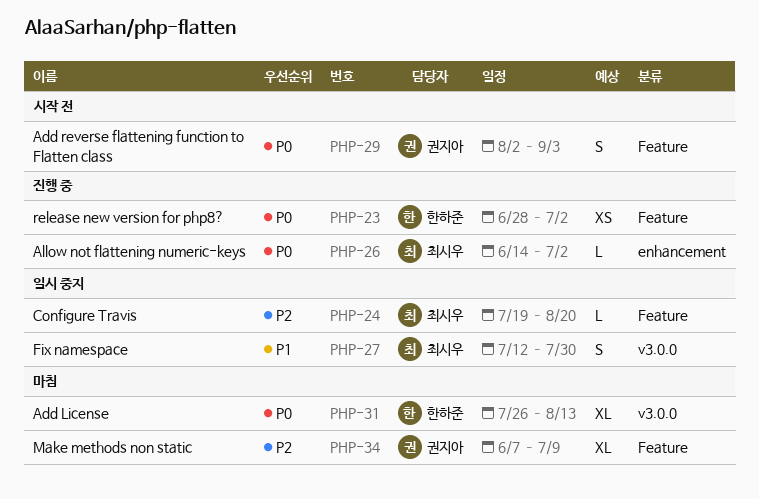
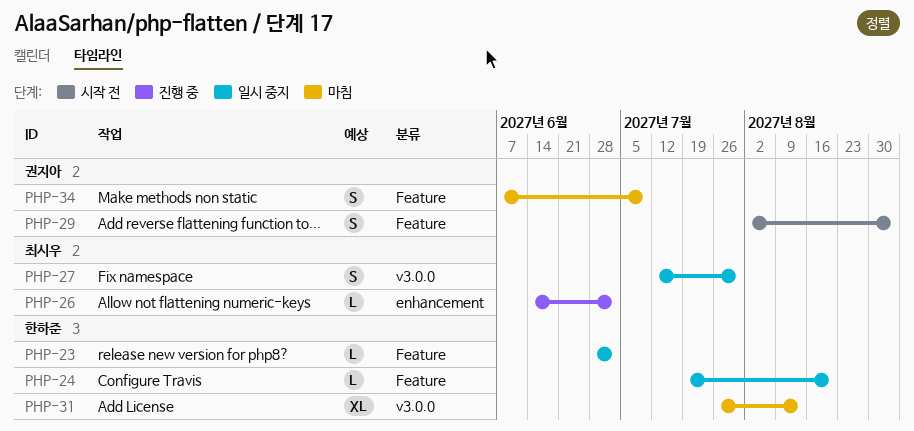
PHP-23, status: 진행 중 -> 일시 중지
PHP-23, estimate: XS -> L
PHP-24, owner: 최시우 -> 한하준
PHP-34, estimate: XL -> S

